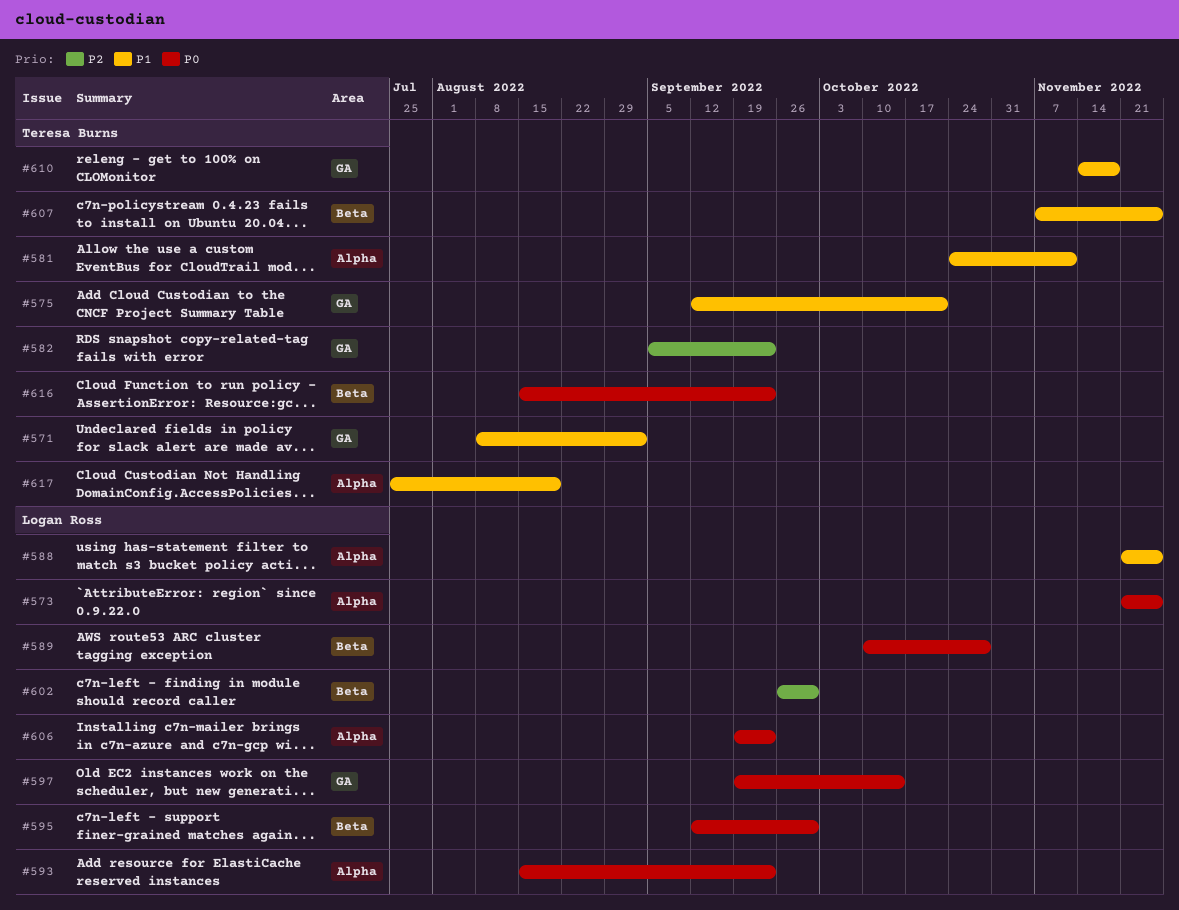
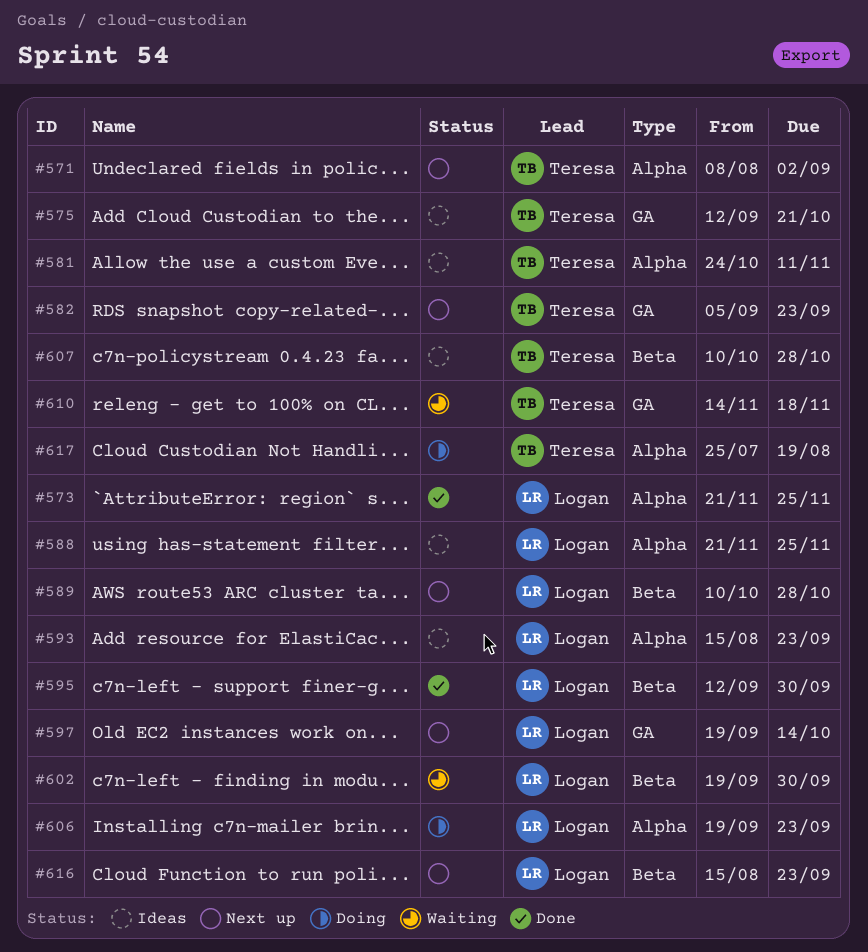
#571, label: GA -> Alpha
#602, start: Sep 26 -> Sep 19
#607, start: Nov 7 -> Oct 10
#607, due: Nov 25 -> Oct 28
#616, owner: Teresa Burns -> Logan Ross

